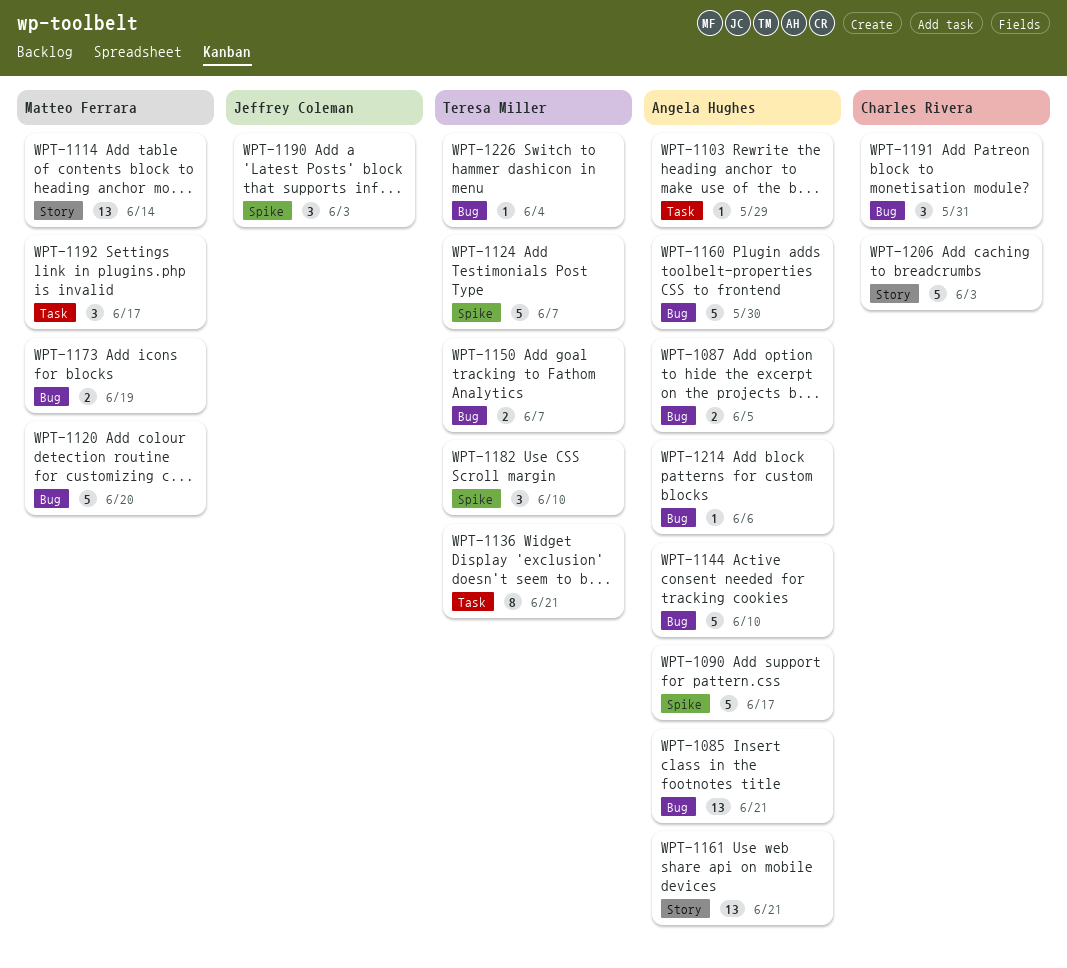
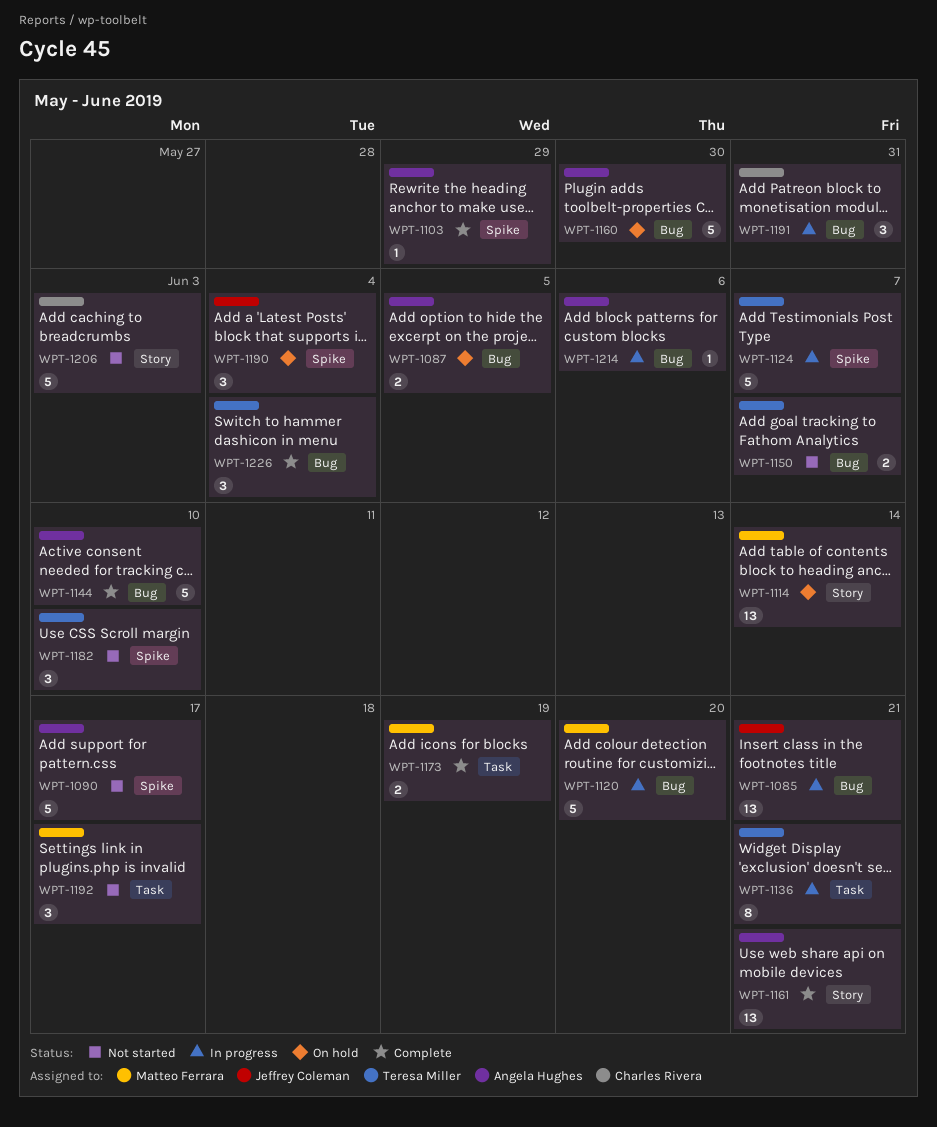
WPT-1085, owner: Angela Hughes -> Jeffrey Coleman
WPT-1103, label: Task -> Spike
WPT-1173, label: Bug -> Task
WPT-1190, due: Jun 3 -> Jun 4
WPT-1226, estimate: 1 -> 3

